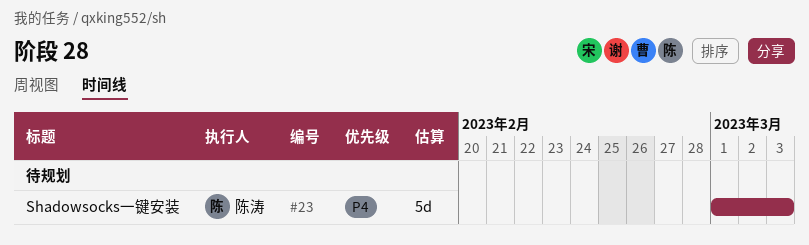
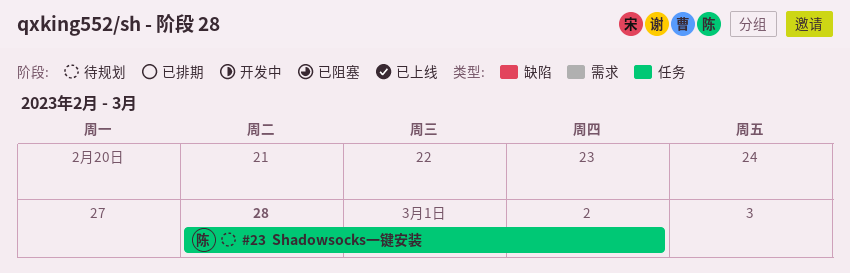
#23, start: Mar 1 -> Feb 28
#23, due: Mar 3 -> Mar 2

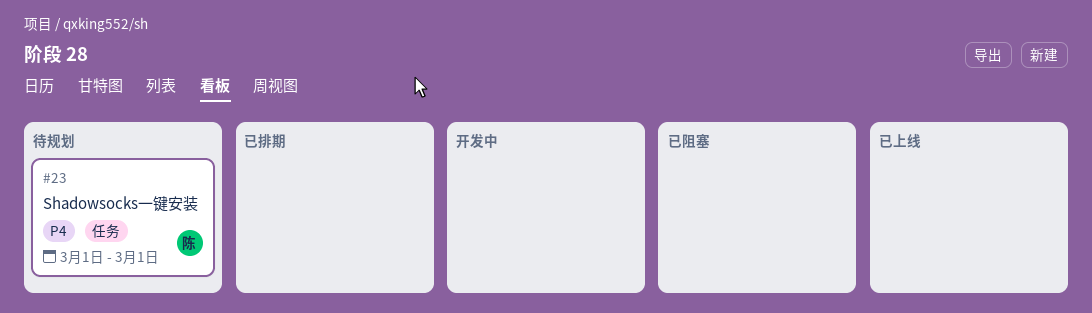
#23, start: Feb 28 -> Mar 1
#23, due: Mar 2 -> Mar 1

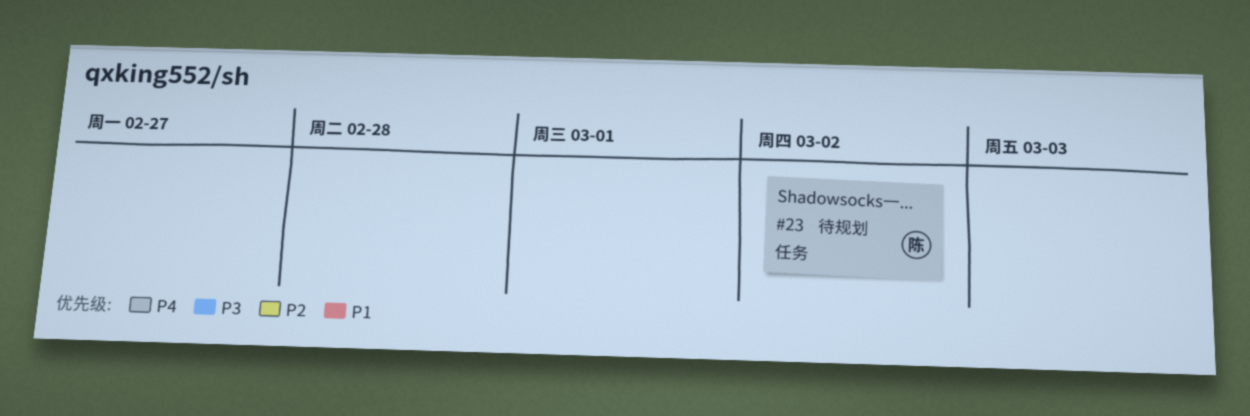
#23, due: Mar 1 -> Mar 2

